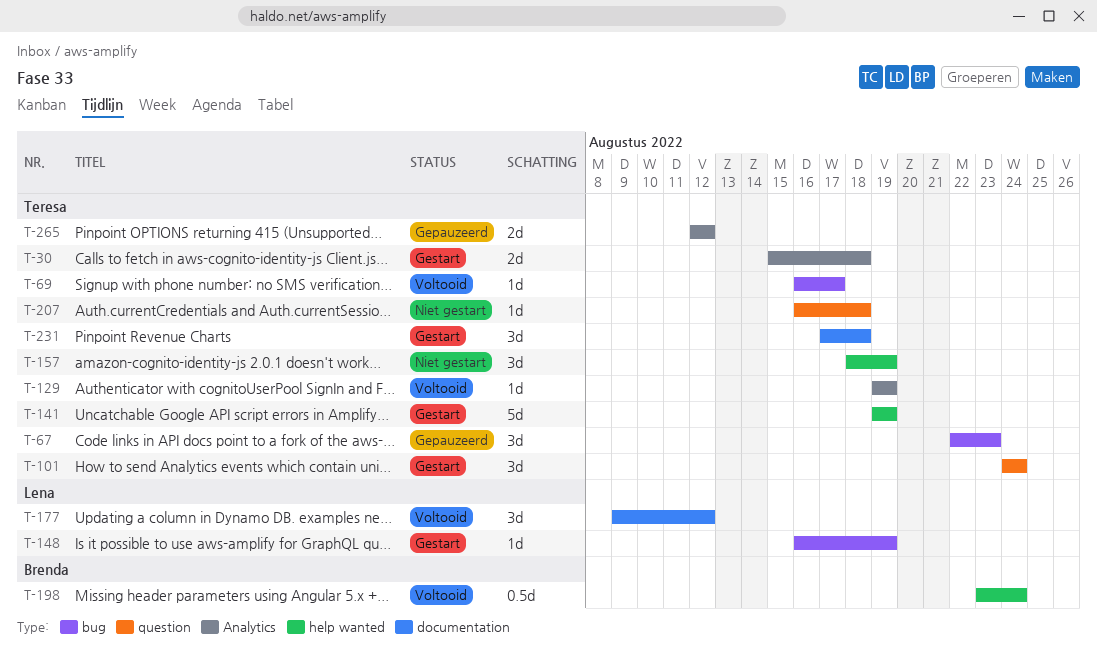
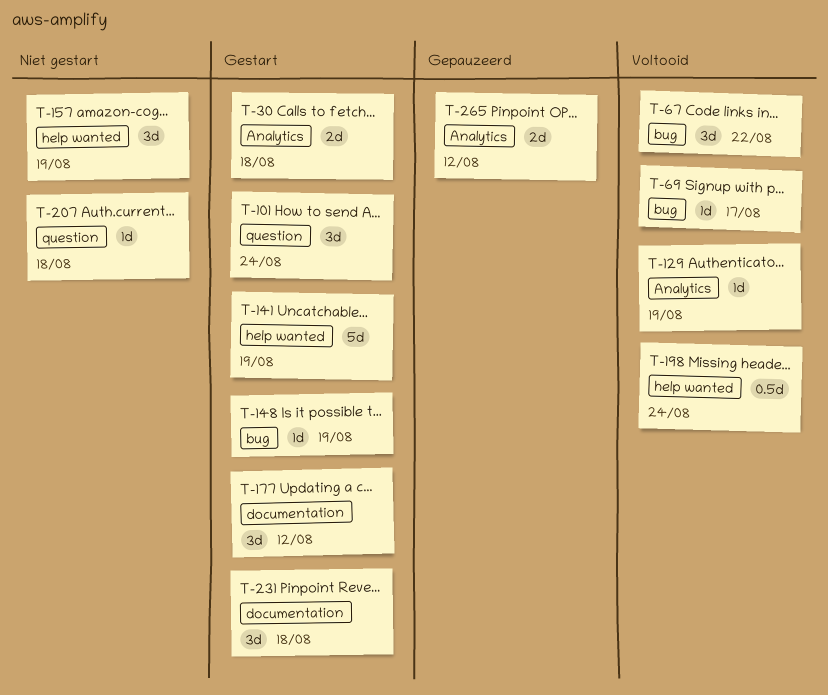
T-67, status: Gepauzeerd -> Voltooid
T-67, due: Aug 23 -> Aug 22
T-177, status: Voltooid -> Gestart

